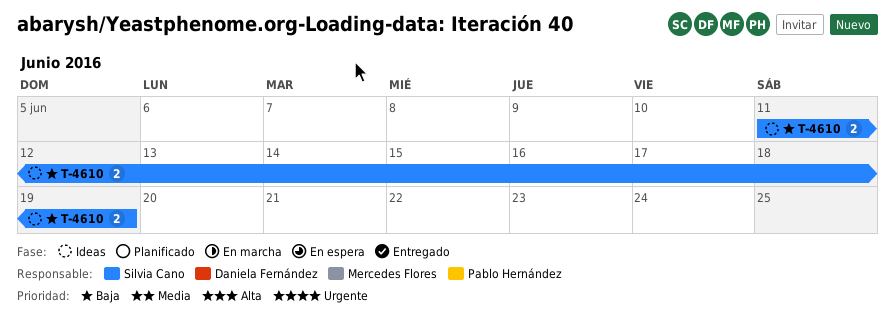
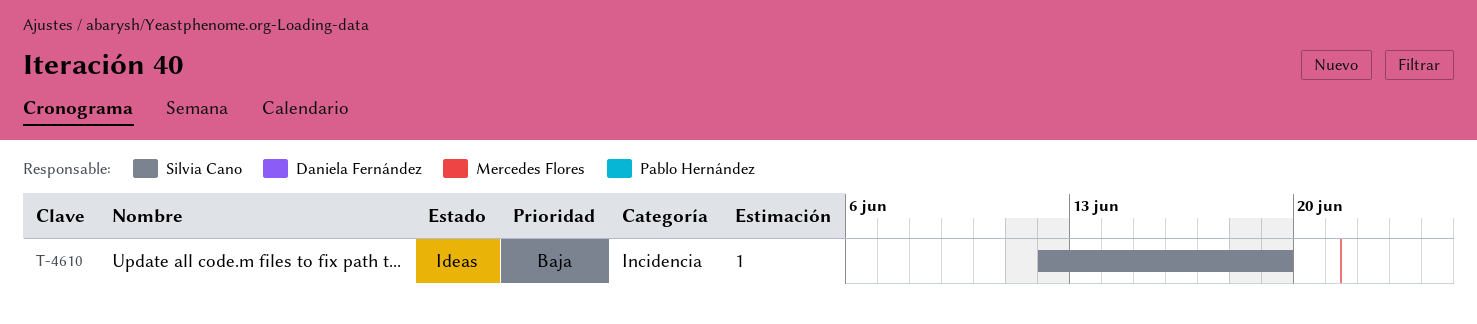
T-4610, estimate: 2 -> 1
T-4610, start: Jun 11 -> Jun 12

